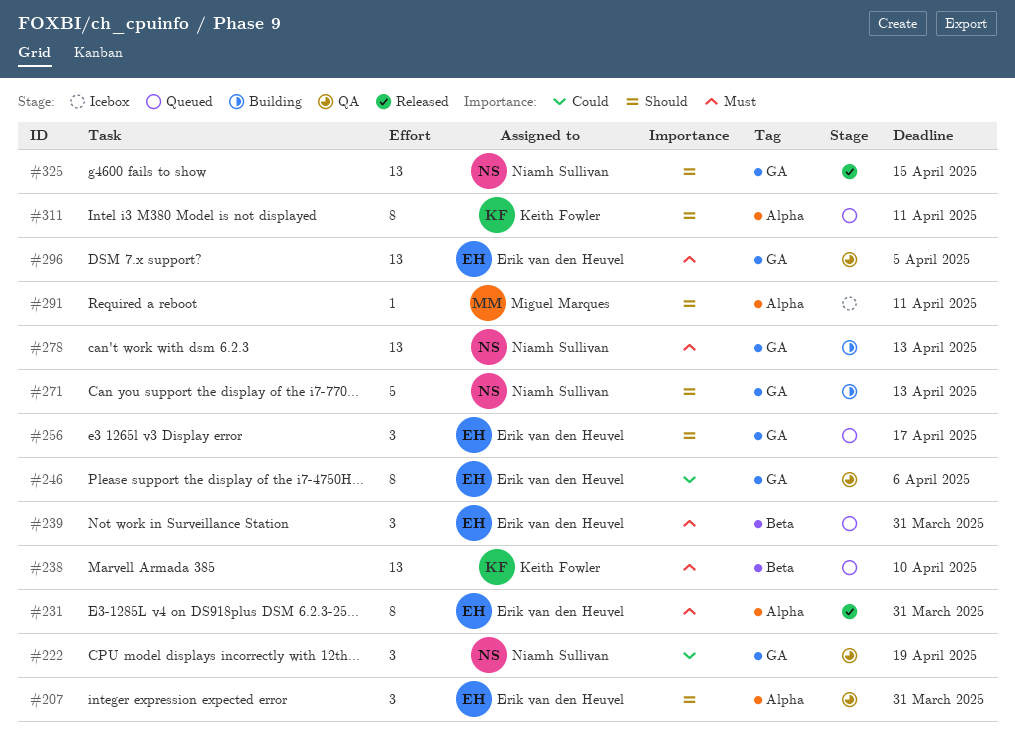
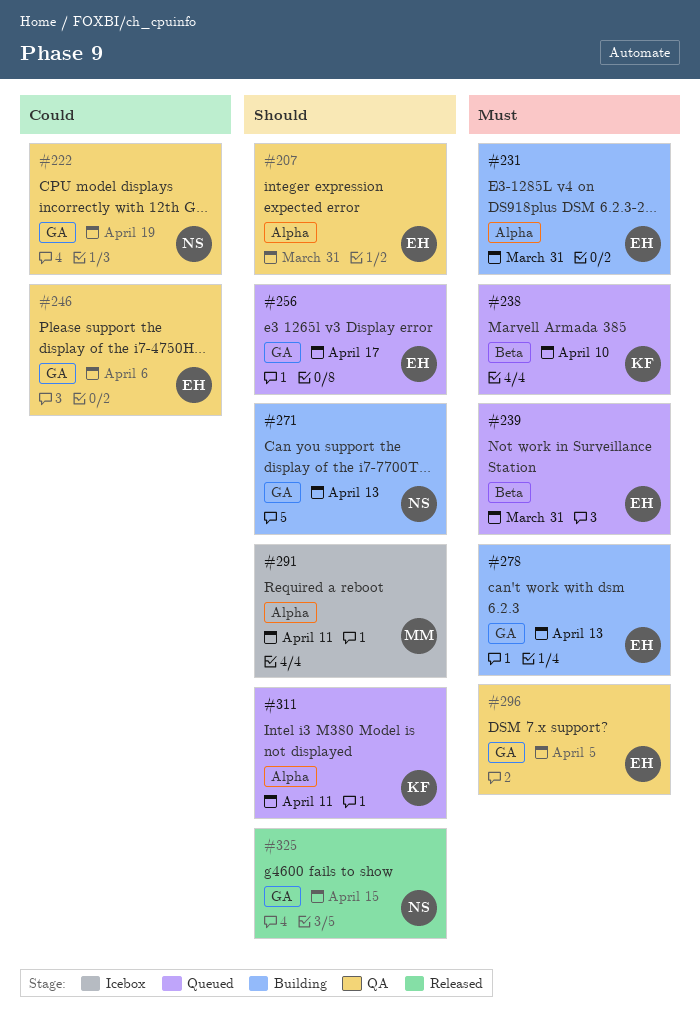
#231, status: Released -> Building
#278, owner: Niamh Sullivan -> Erik van den Heuvel

